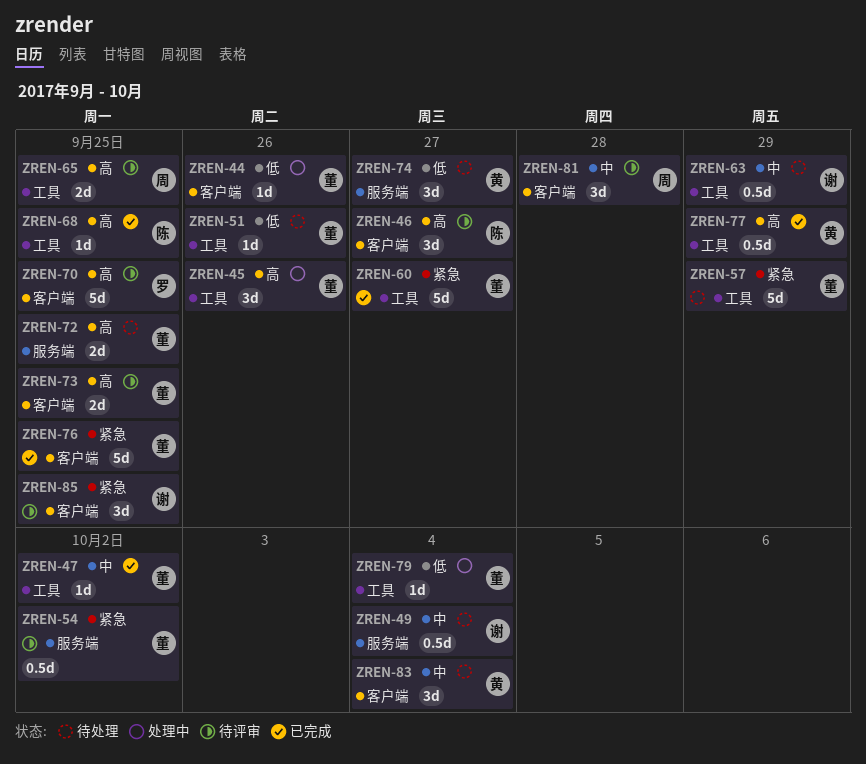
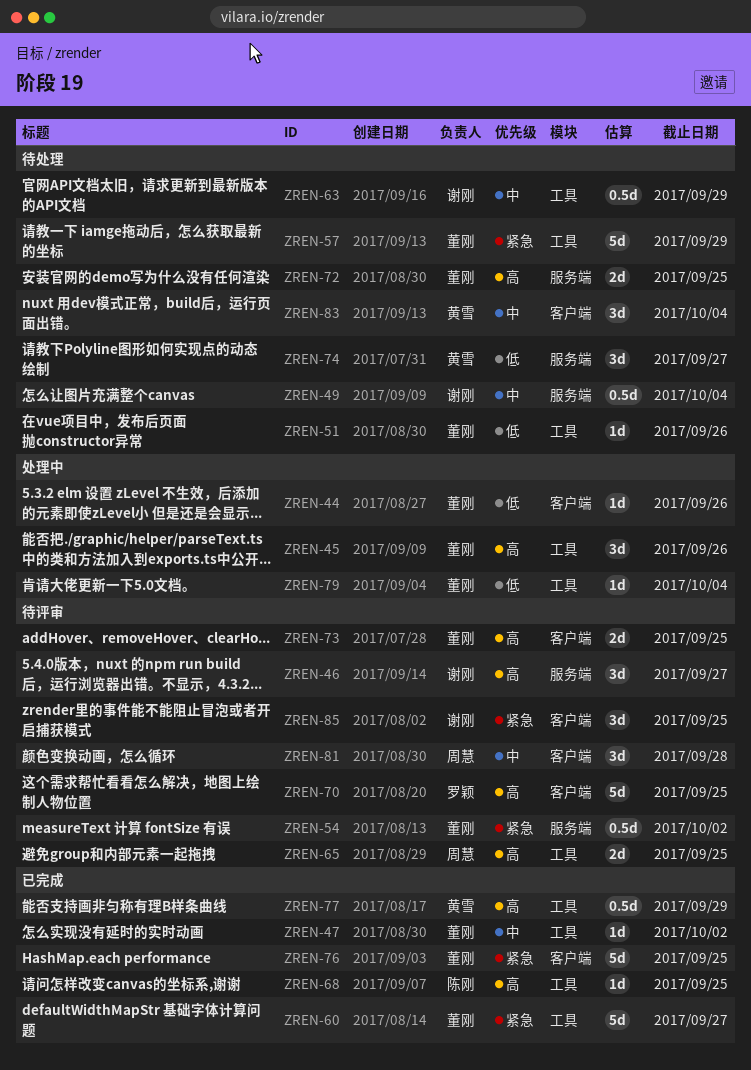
ZREN-46, owner: 陈刚 -> 谢刚
ZREN-46, label: 客户端 -> 服务端

